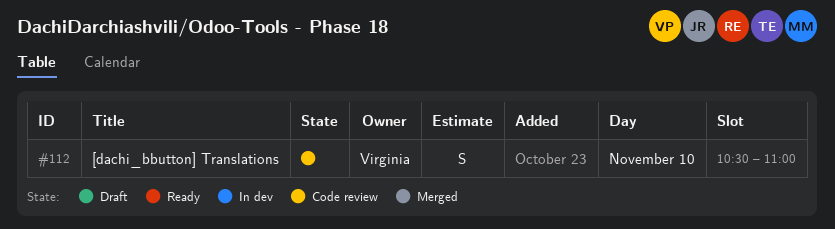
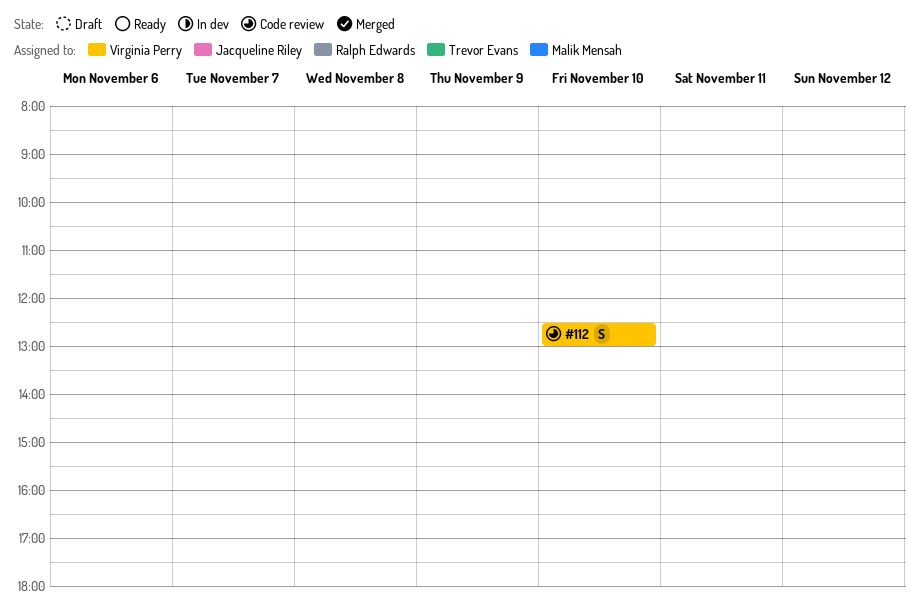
#112, begins: 10:30 -> 12:30
#112, ends: 11:00 -> 13:00

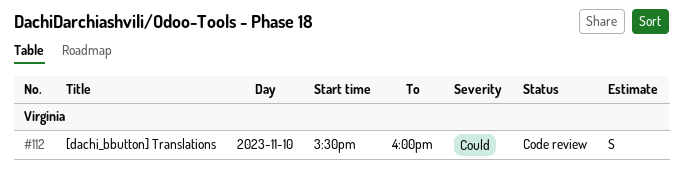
#112, begins: 12:30 -> 15:30
#112, ends: 13:00 -> 16:00

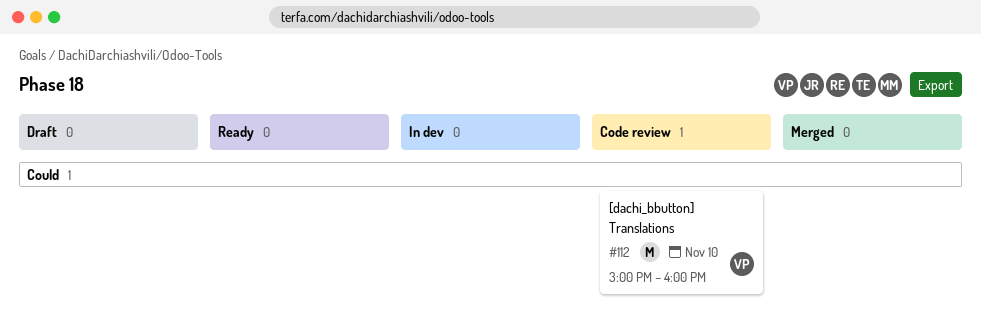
#112, estimate: S -> M
#112, begins: 15:30 -> 15:00

